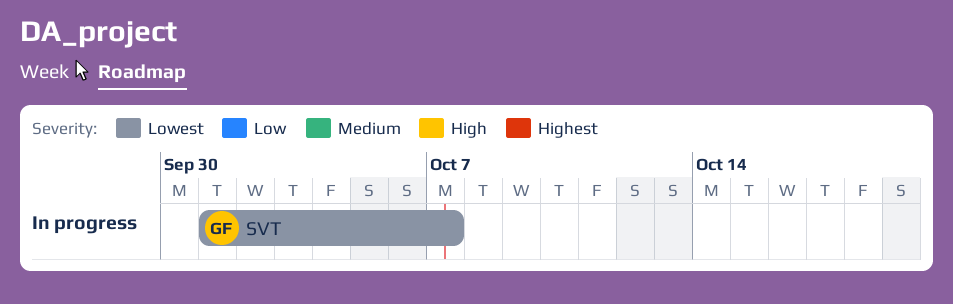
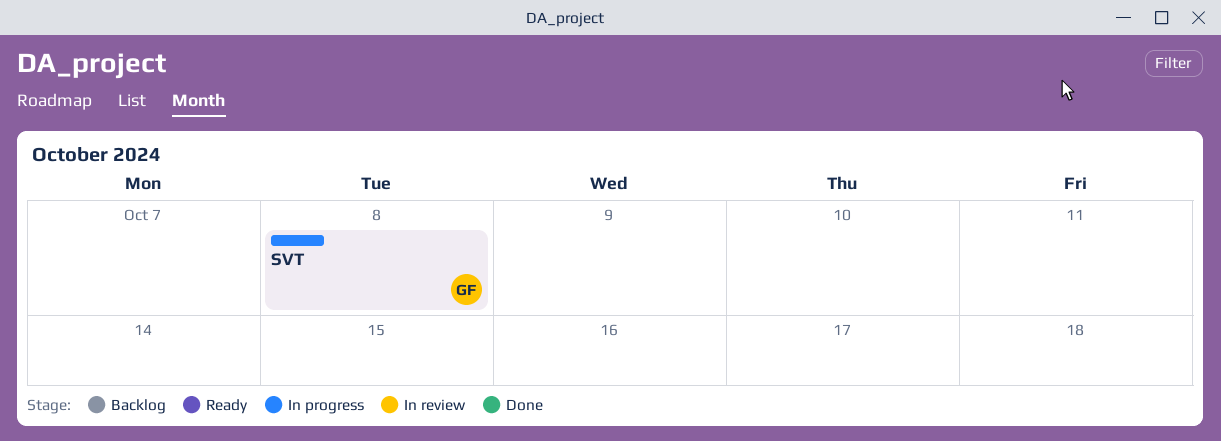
SVT, due: Oct 7 -> Oct 8

